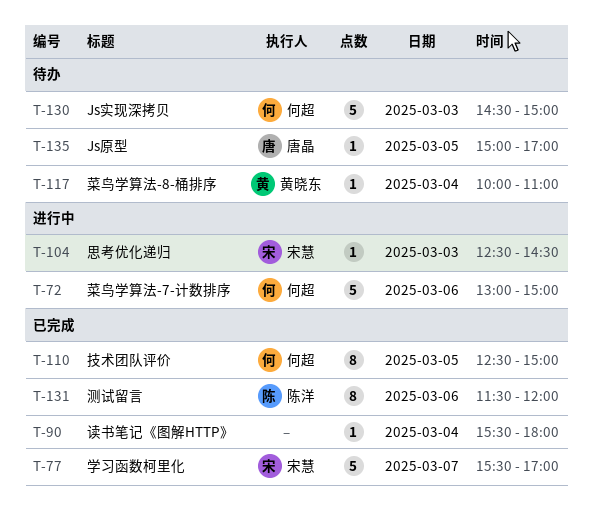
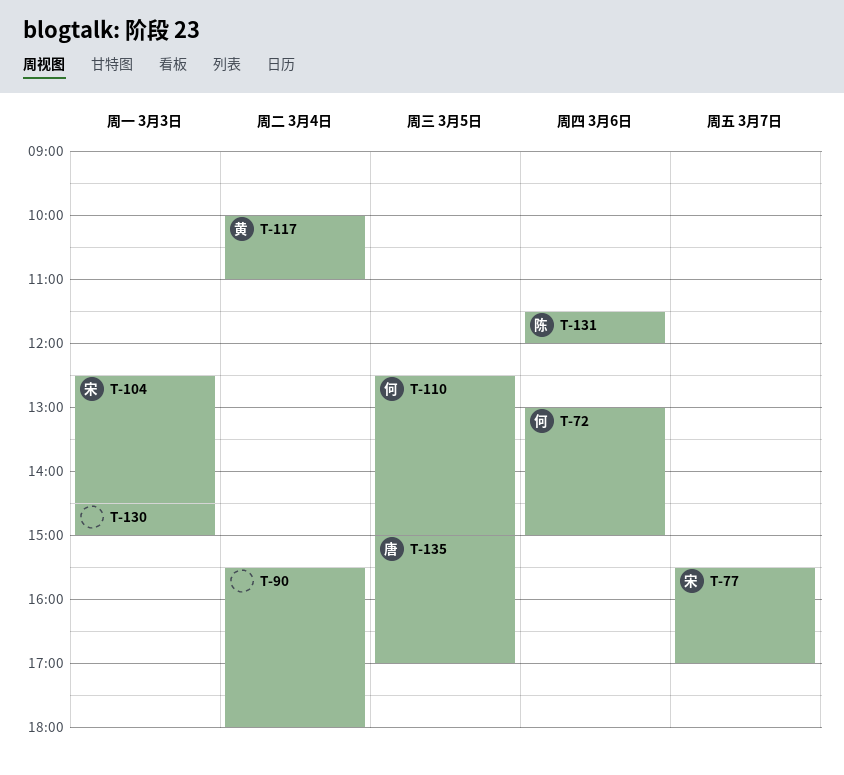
T-130, owner: 何超 -> none

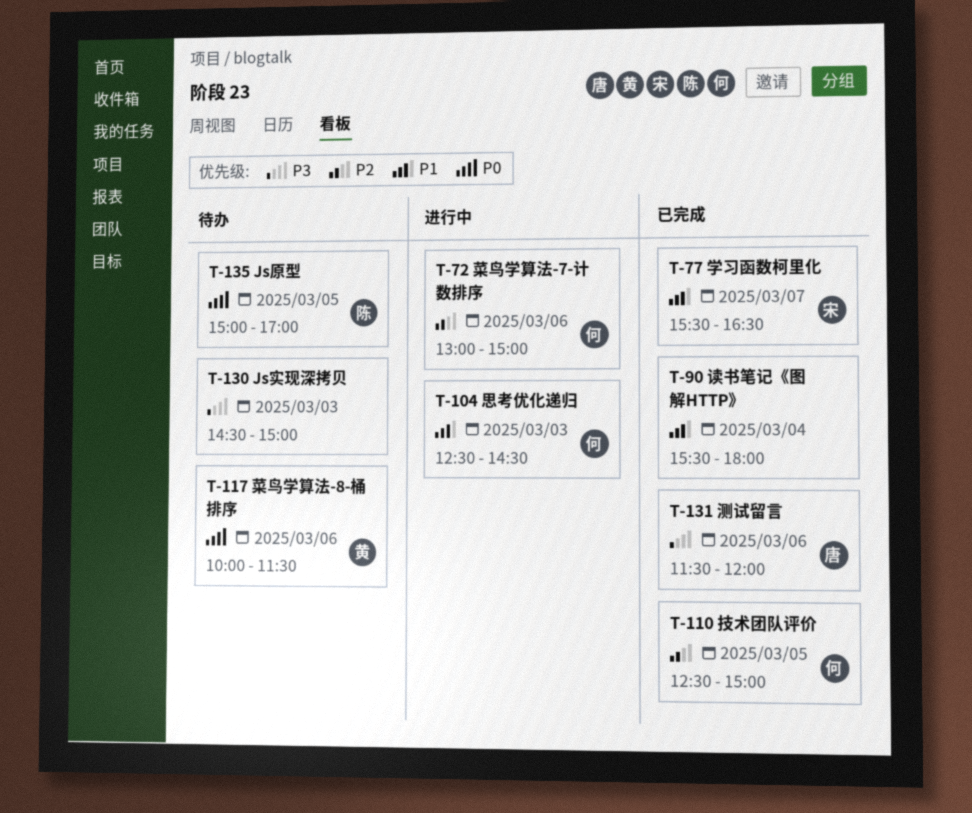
T-77, ends: 17:00 -> 16:30
T-104, owner: 宋 -> 何
T-117, day: Mar 4 -> Mar 6
T-117, ends: 11:00 -> 11:30
T-131, owner: 陈 -> 唐
T-135, owner: 唐 -> 陈

